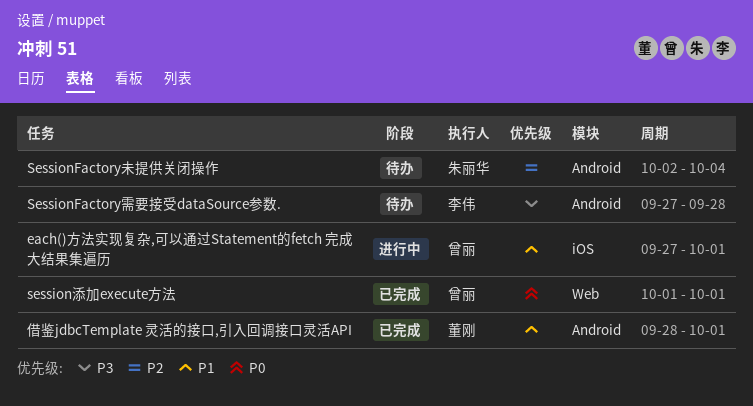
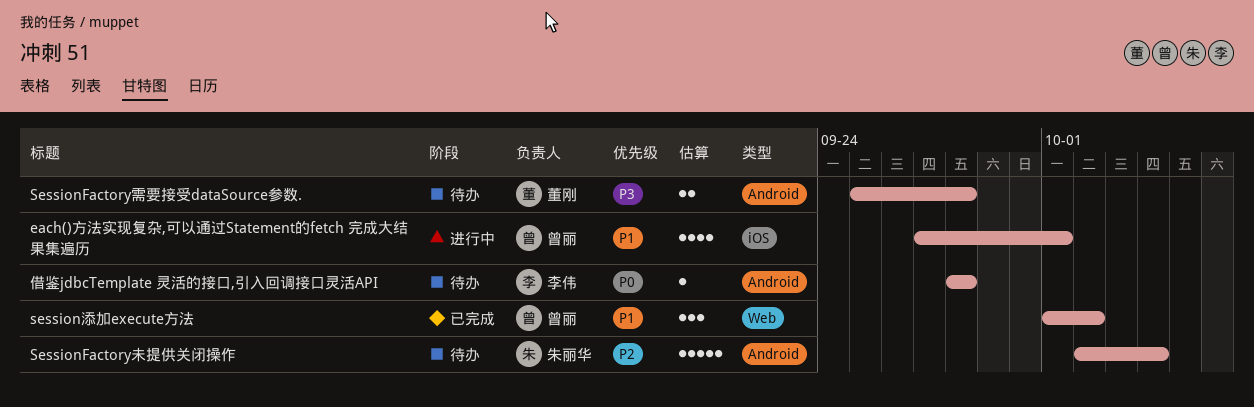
SessionFactory需要接受dataSource参数., owner: 李伟 -> 董刚
SessionFactory需要接受dataSource参数., start: Sep 27 -> Sep 25
session添加execute方法, priority: P0 -> P1
session添加execute方法, due: Oct 1 -> Oct 2
借鉴jdbcTemplate 灵活的接口,引入回调接口灵活API, status: 已完成 -> 待办
借鉴jdbcTemplate 灵活的接口,引入回调接口灵活API, owner: 董刚 -> 李伟
借鉴jdbcTemplate 灵活的接口,引入回调接口灵活API, priority: P1 -> P0
借鉴jdbcTemplate 灵活的接口,引入回调接口灵活API, due: Oct 1 -> Sep 28

